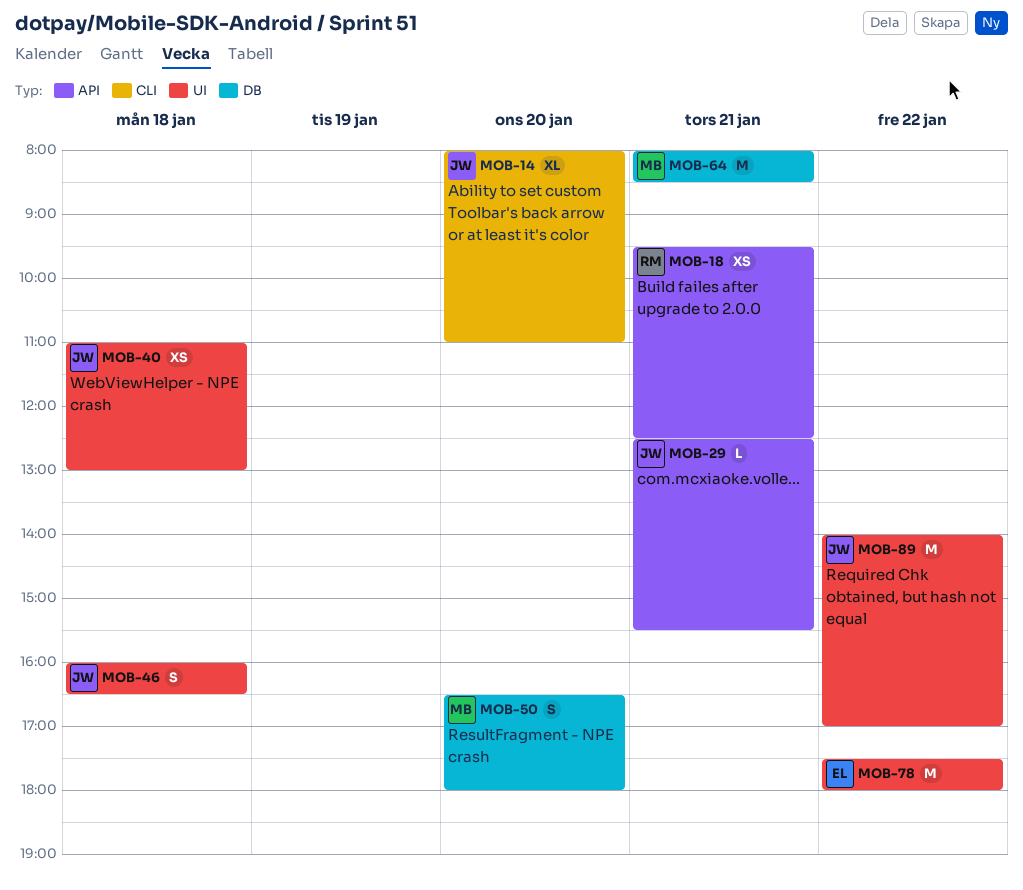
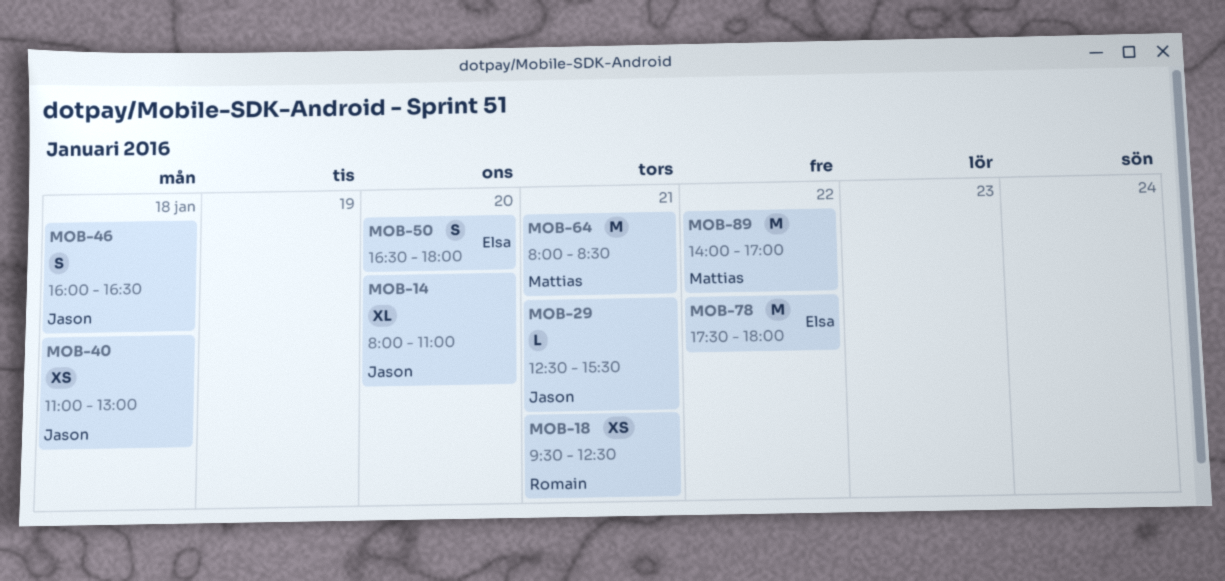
MOB-50, owner: Mattias -> Elsa
MOB-89, owner: Jason -> Mattias

